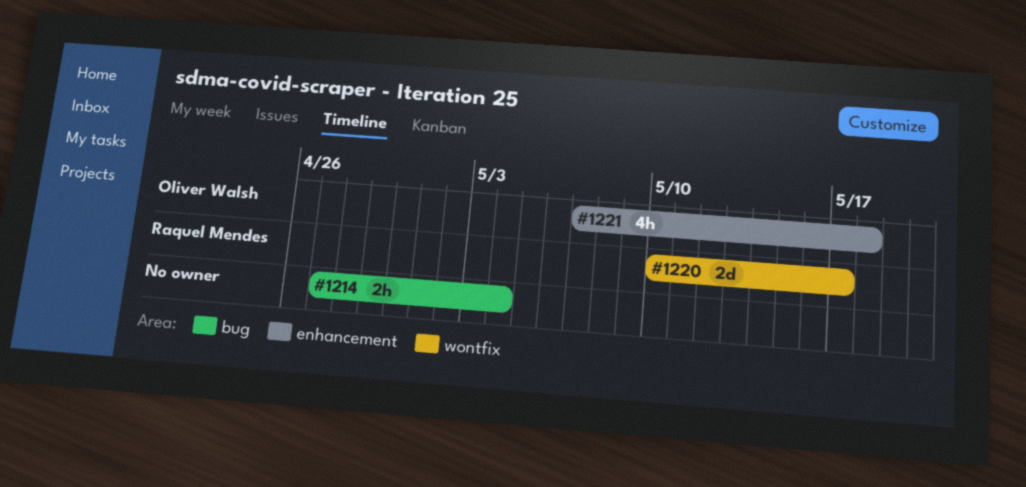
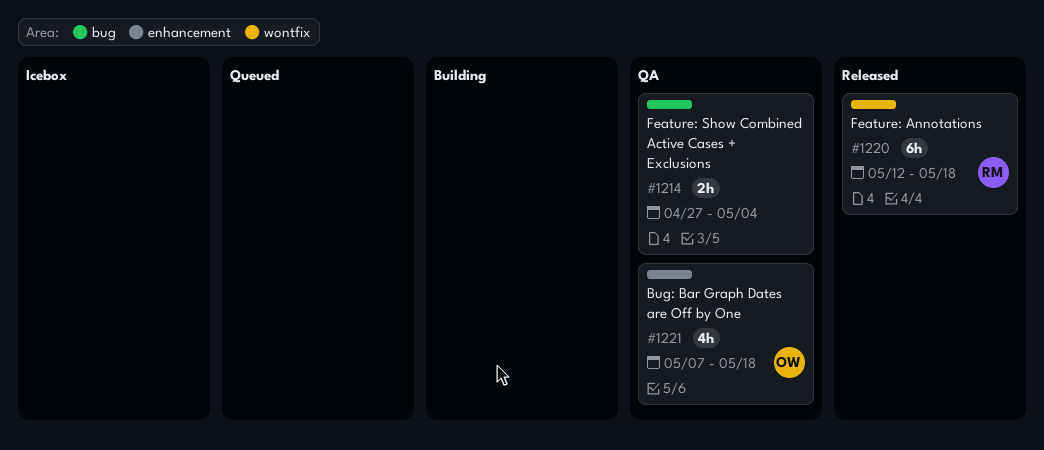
#1220, estimate: 2d -> 6h
#1220, start: May 10 -> May 12
#1220, due: May 17 -> May 18

